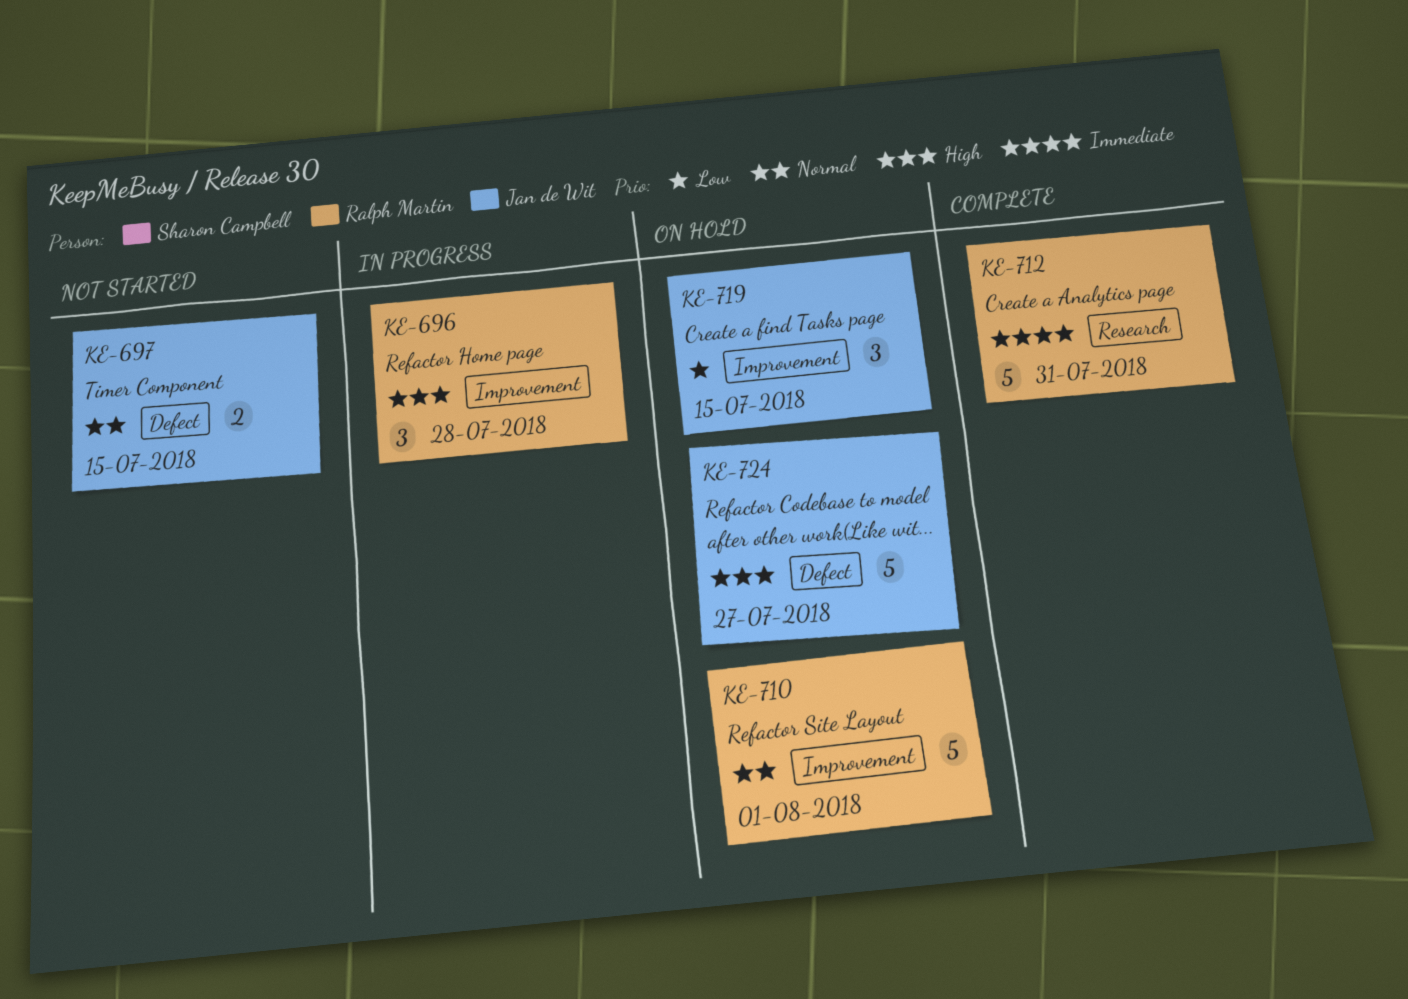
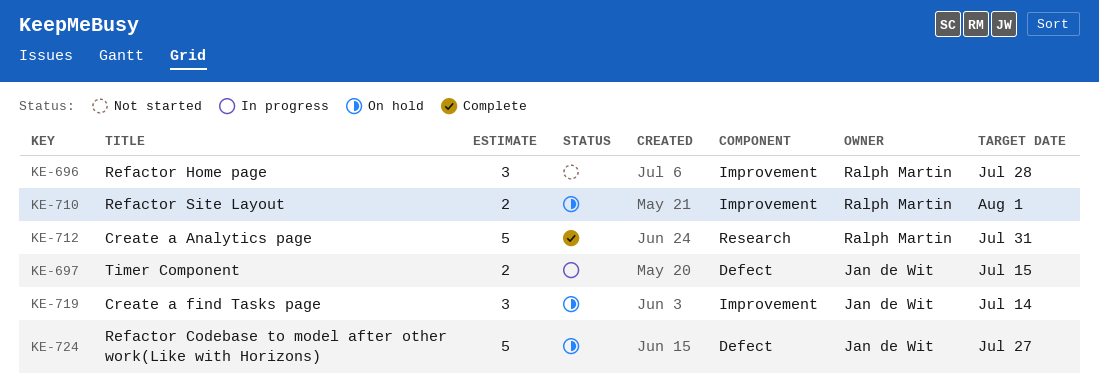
KE-696, status: In progress -> Not started
KE-697, status: Not started -> In progress
KE-710, estimate: 5 -> 2
KE-719, due: Jul 15 -> Jul 14

